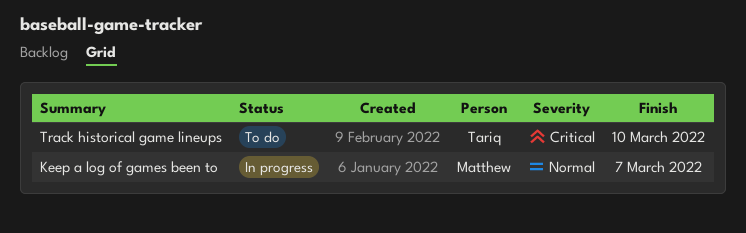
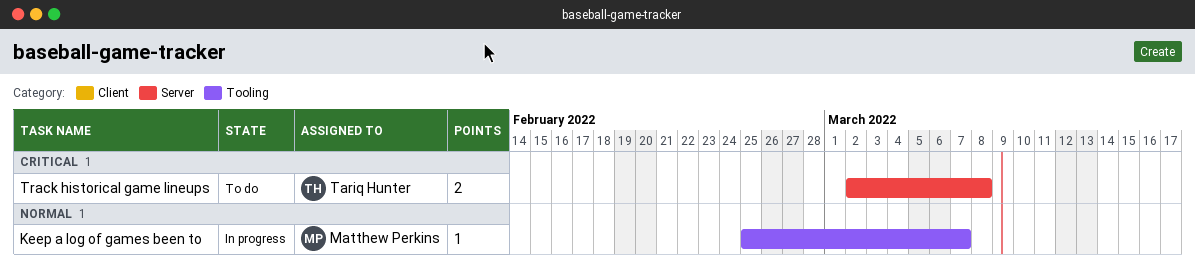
Track historical game lineups, due: Mar 10 -> Mar 8

